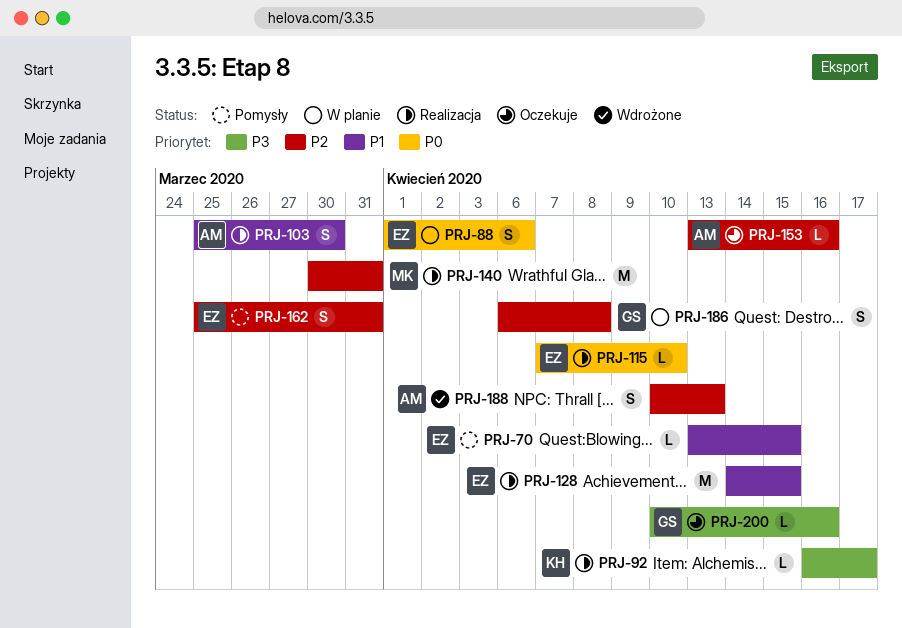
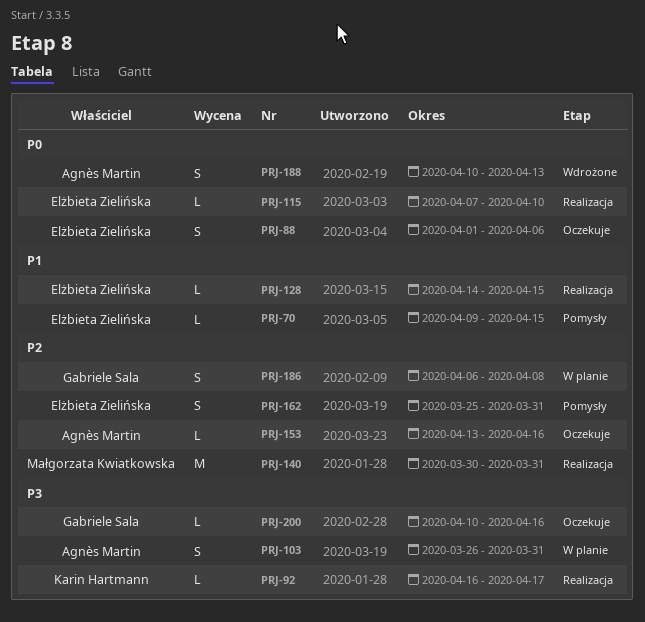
PRJ-70, start: Apr 13 -> Apr 9
PRJ-88, status: W planie -> Oczekuje
PRJ-103, status: Realizacja -> W planie
PRJ-103, priority: P1 -> P3
PRJ-103, start: Mar 25 -> Mar 26
PRJ-103, due: Mar 30 -> Mar 31
PRJ-128, estimate: M -> L
PRJ-188, priority: P2 -> P0

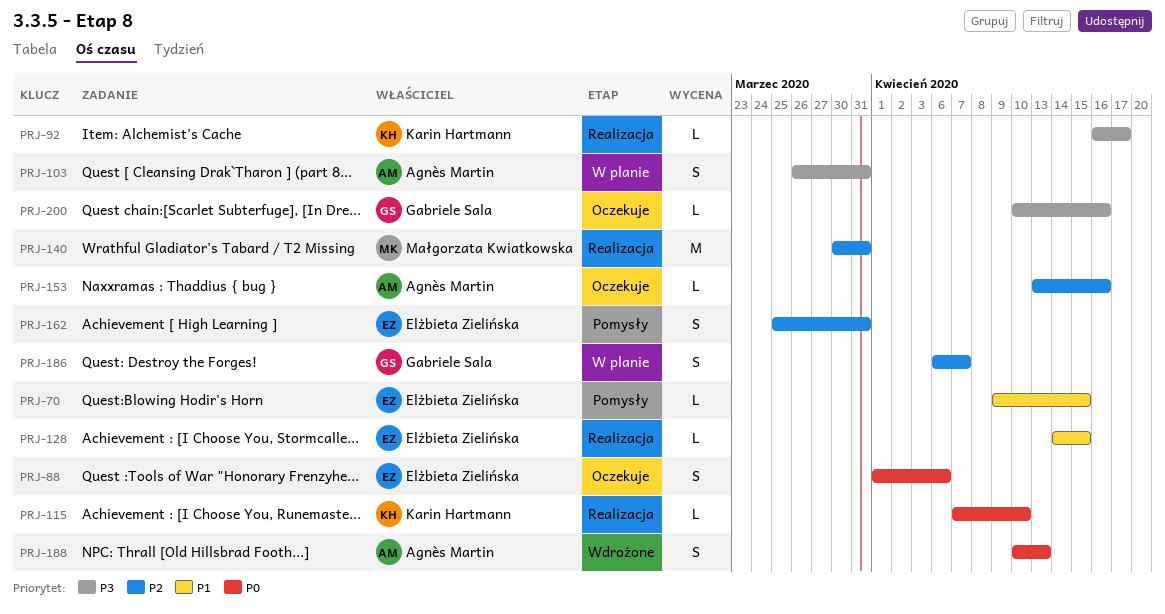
PRJ-115, owner: Elżbieta Zielińska -> Karin Hartmann
PRJ-186, due: Apr 8 -> Apr 7

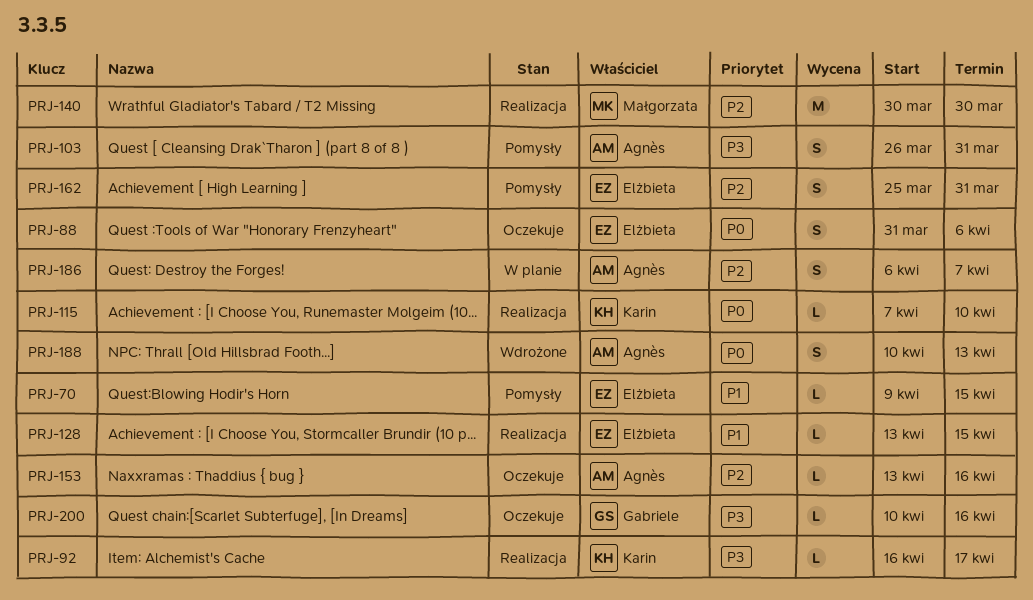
PRJ-88, start: Apr 1 -> Mar 31
PRJ-103, status: W planie -> Pomysły
PRJ-128, start: Apr 14 -> Apr 13
PRJ-140, due: Mar 31 -> Mar 30
PRJ-186, owner: Gabriele Sala -> Agnès Martin

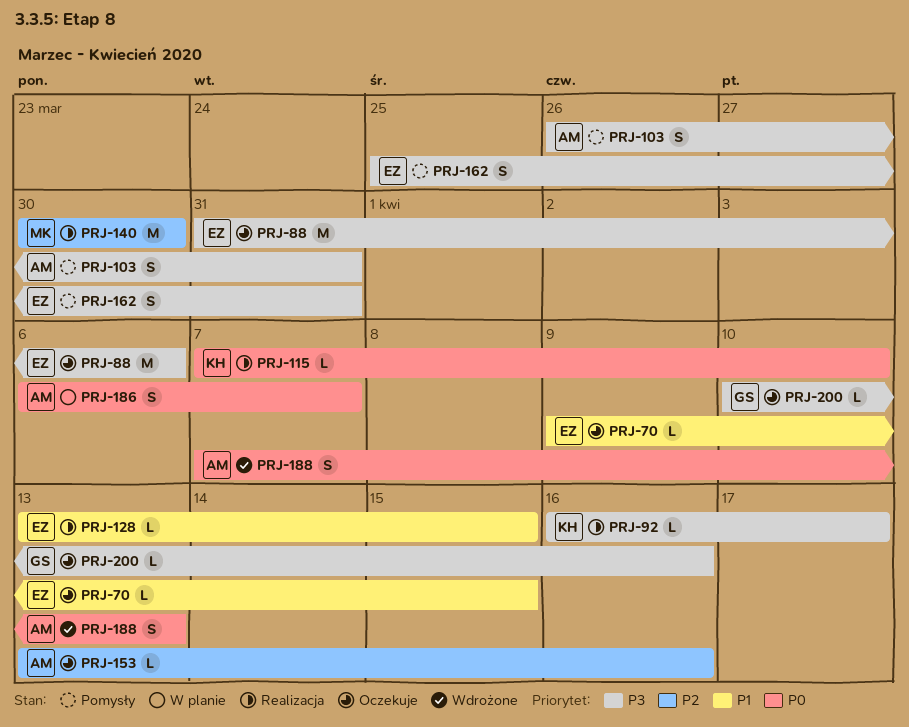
PRJ-70, status: Pomysły -> Oczekuje
PRJ-88, priority: P0 -> P3
PRJ-88, estimate: S -> M
PRJ-162, priority: P2 -> P3
PRJ-186, priority: P2 -> P0
PRJ-188, start: Apr 10 -> Apr 7

